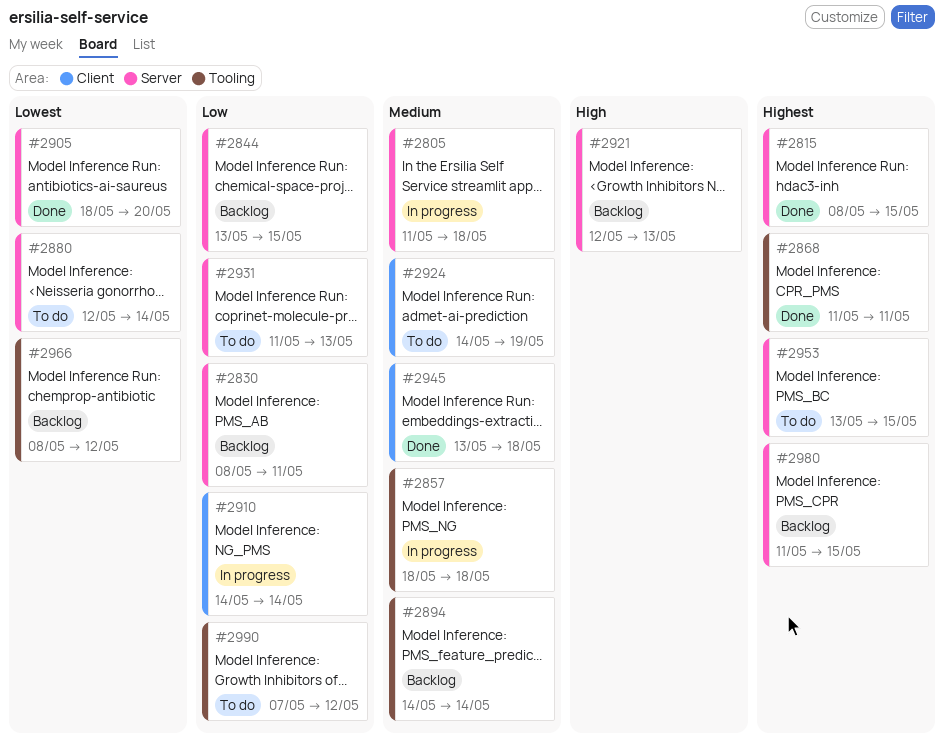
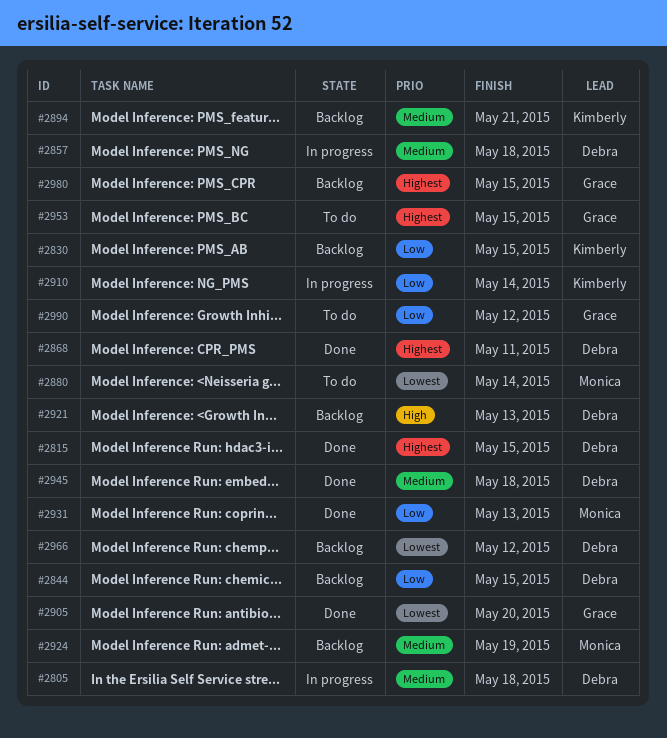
#2830, due: May 11 -> May 15
#2894, due: May 14 -> May 21
#2924, status: To do -> Backlog
#2931, status: To do -> Done

